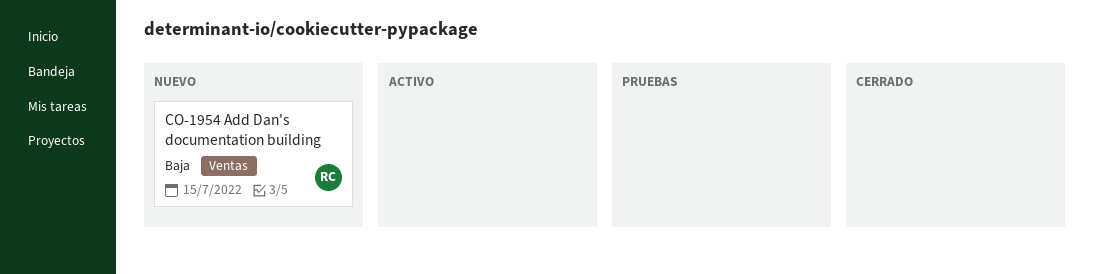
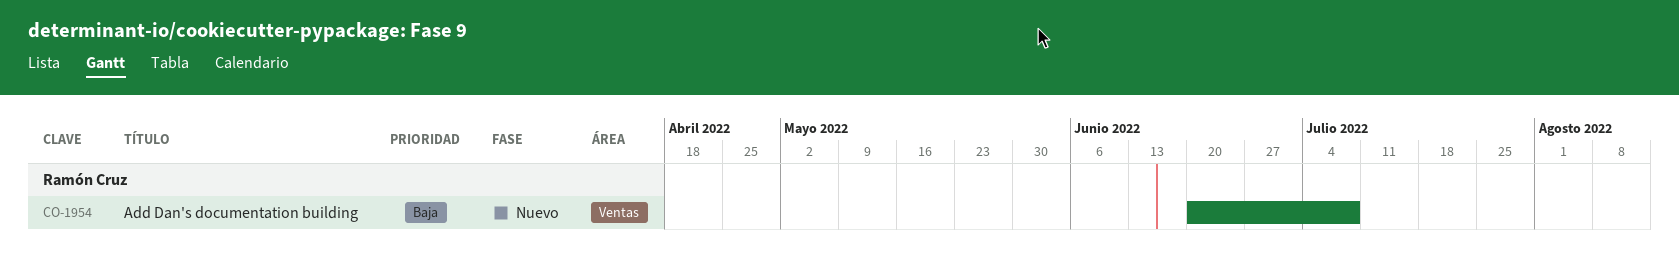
CO-1954, due: Jul 15 -> Jul 8

